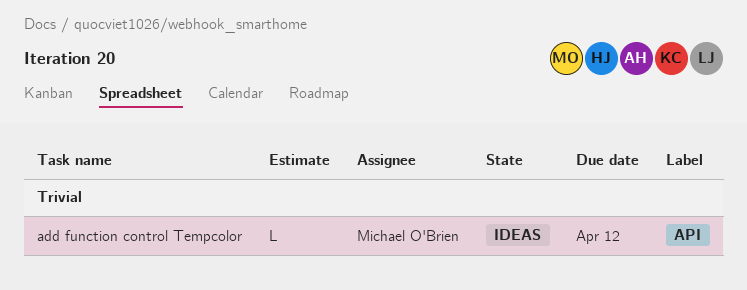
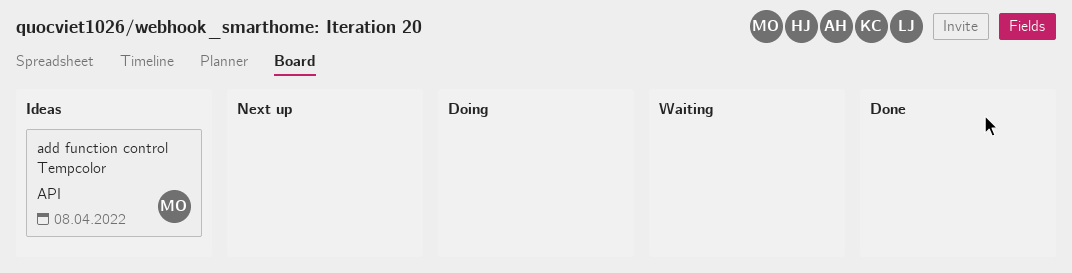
add function control Tempcolor, due: Apr 12 -> Apr 8

